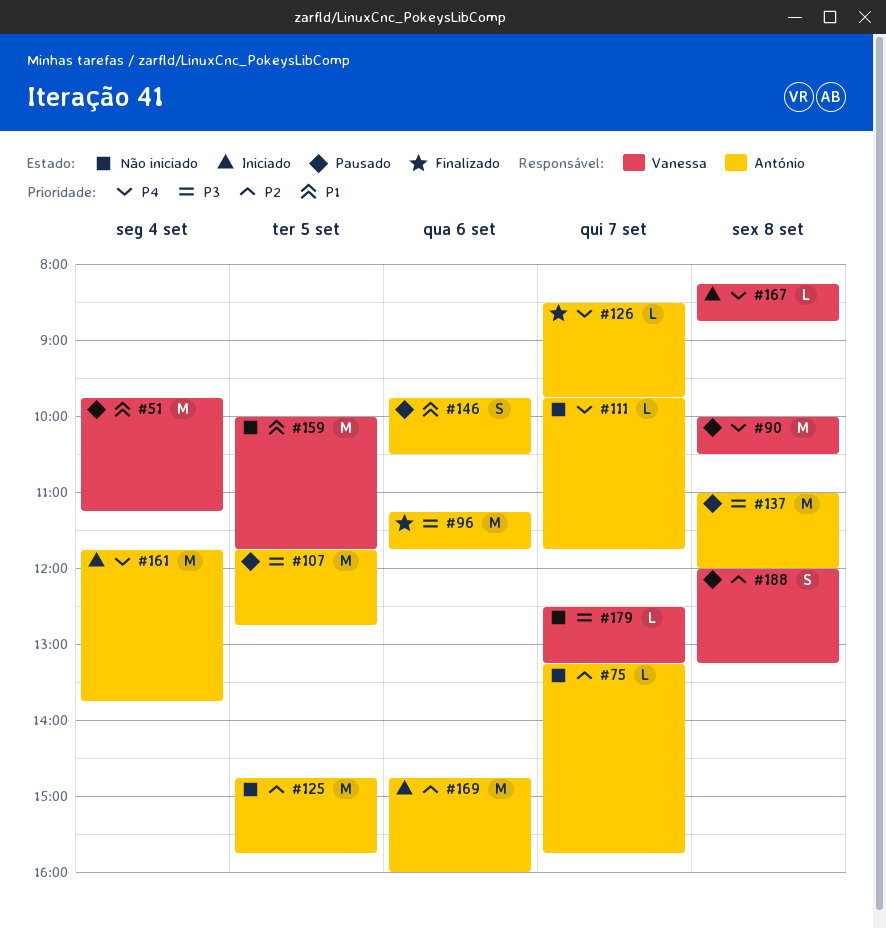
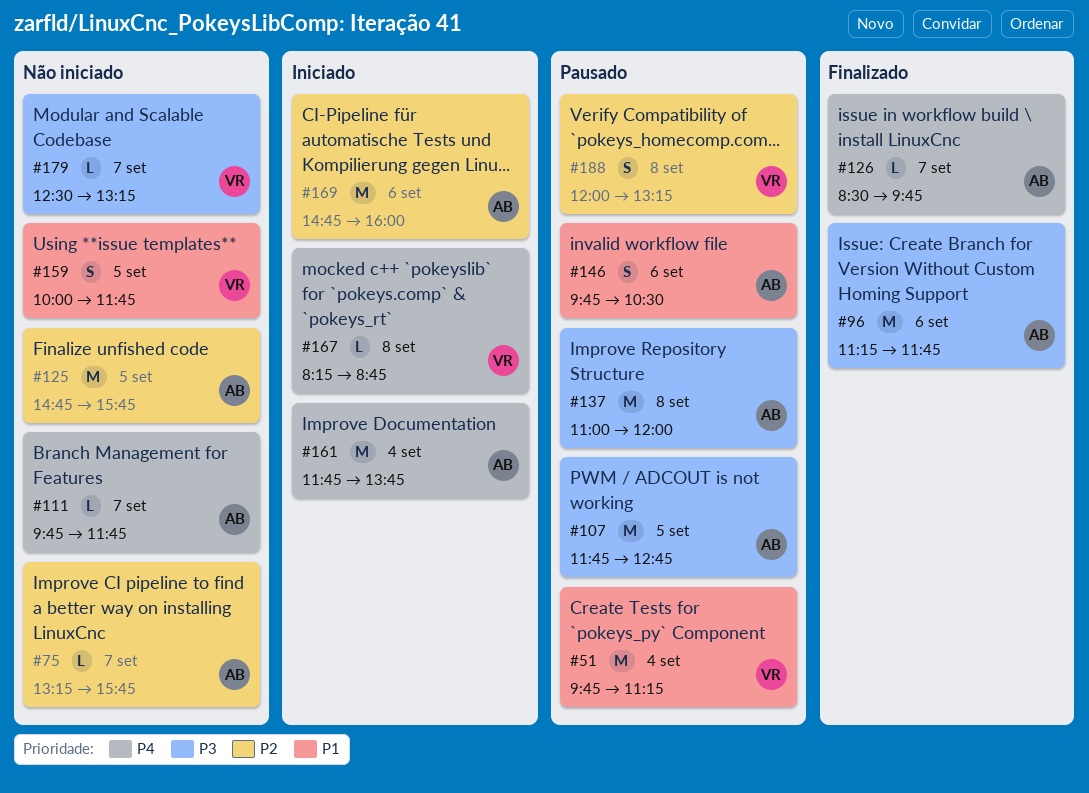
#90: present -> none
#159, estimate: M -> S

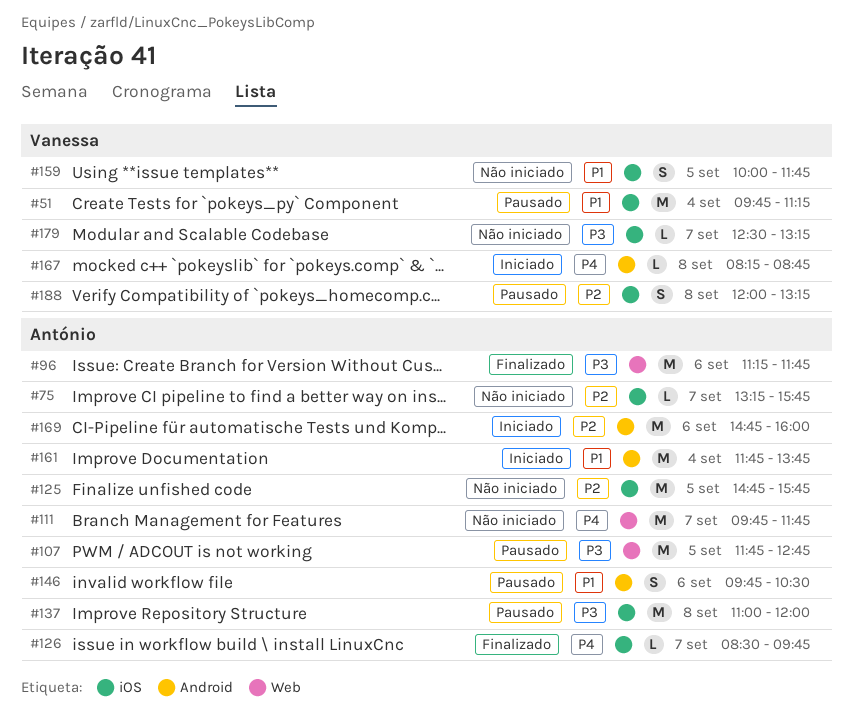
#111, estimate: L -> M
#161, priority: P4 -> P1

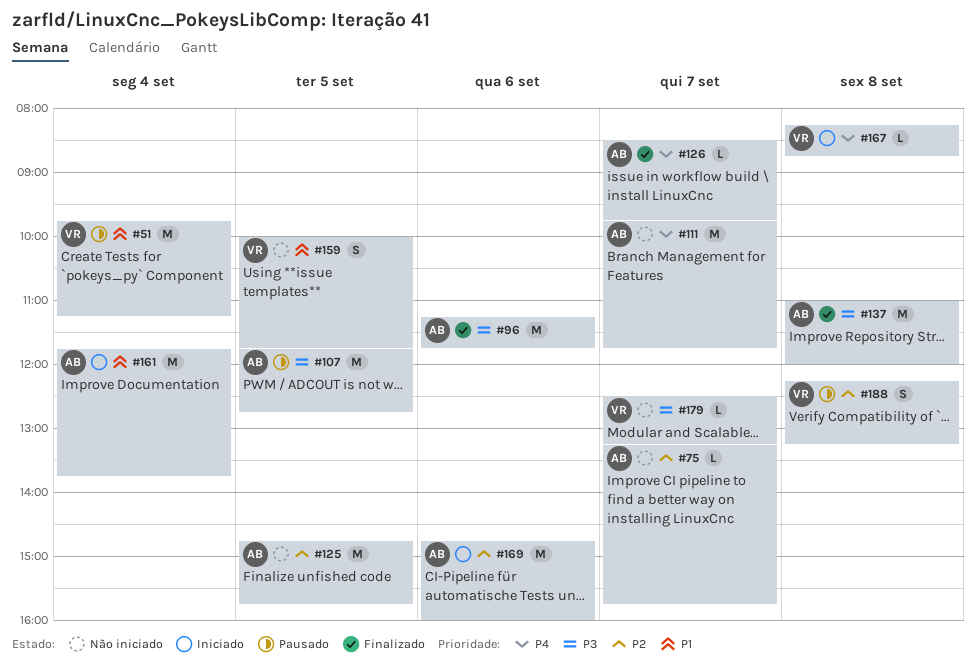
#137, status: Pausado -> Finalizado
#146: present -> none
#188, begins: 12:00 -> 12:15

